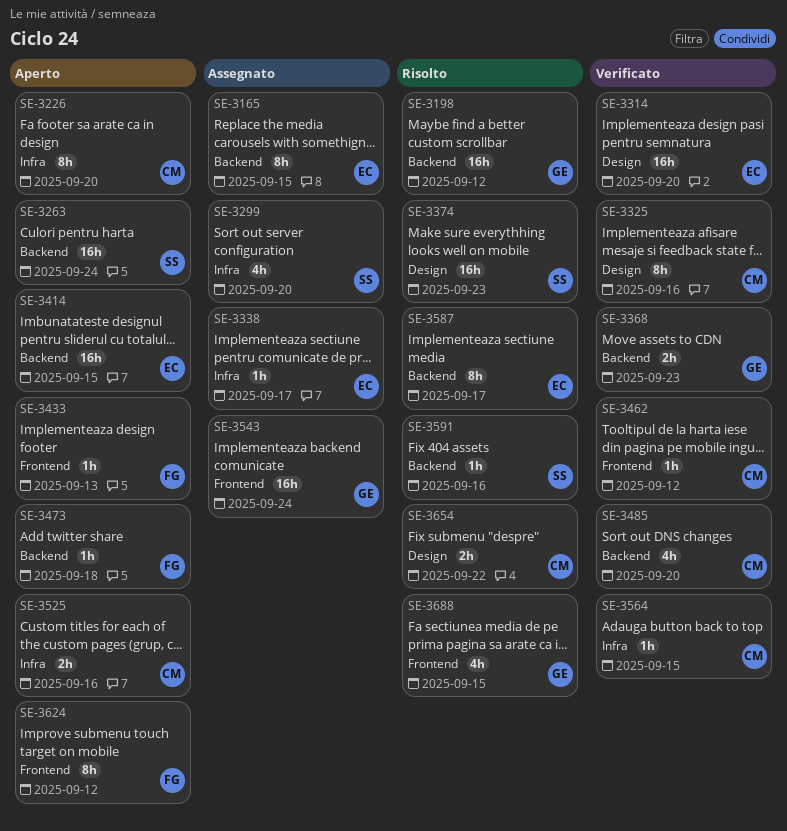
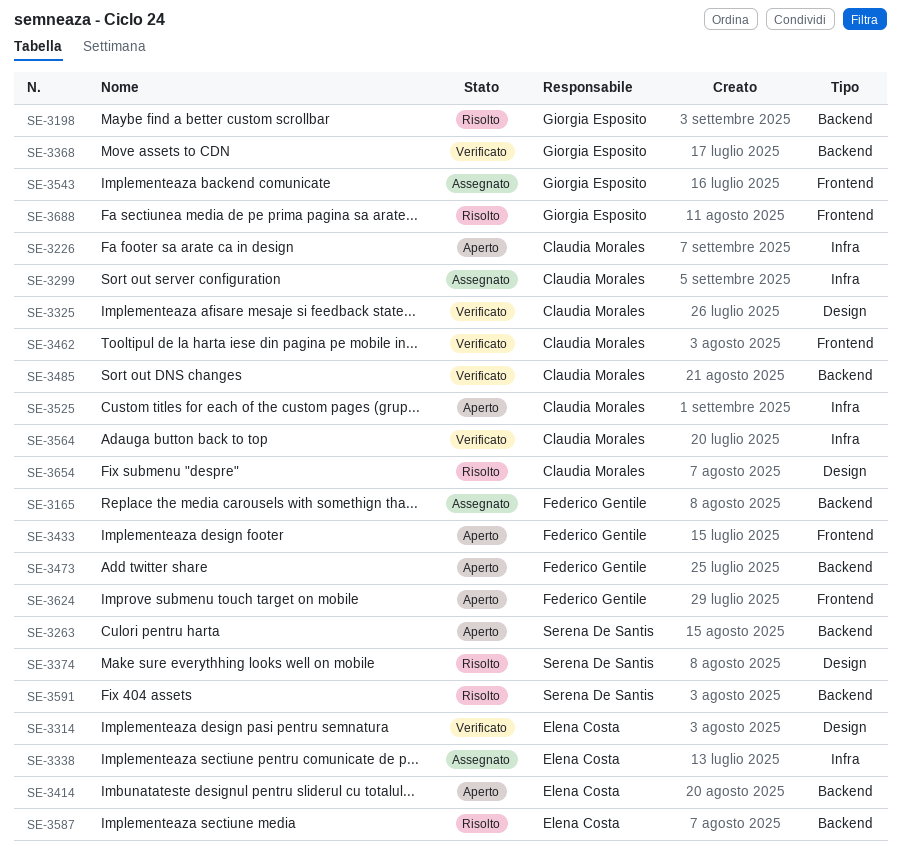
SE-3165, owner: Elena Costa -> Federico Gentile
SE-3299, owner: Serena De Santis -> Claudia Morales

